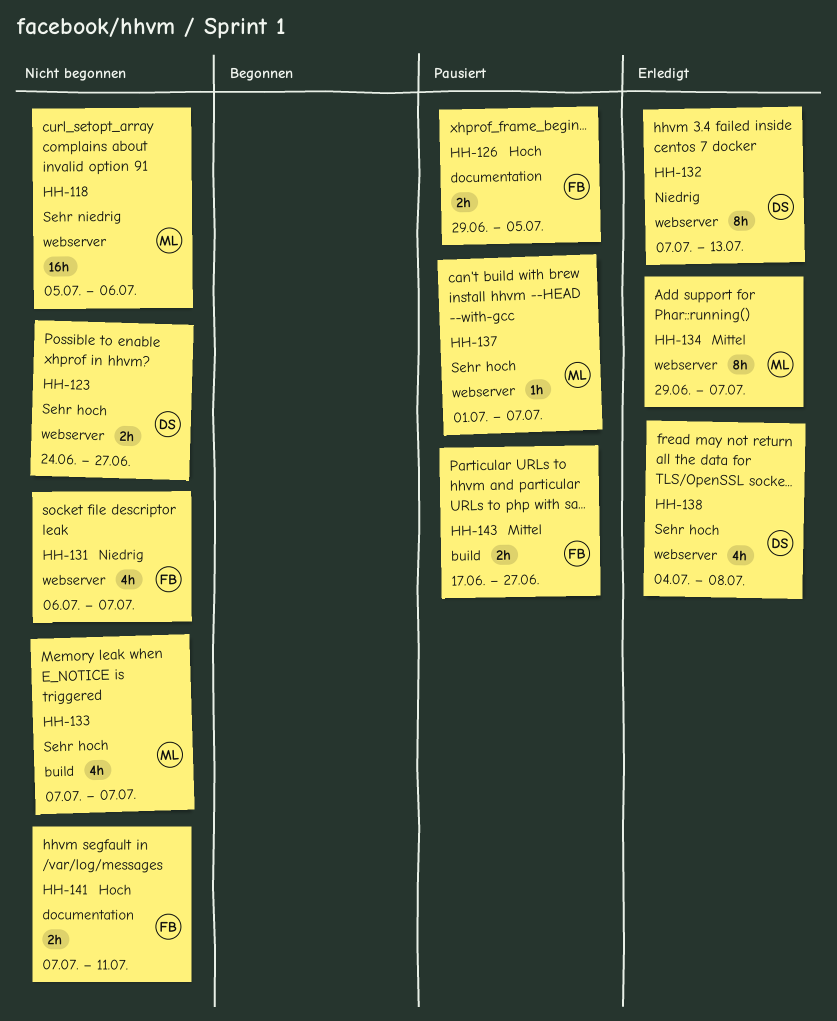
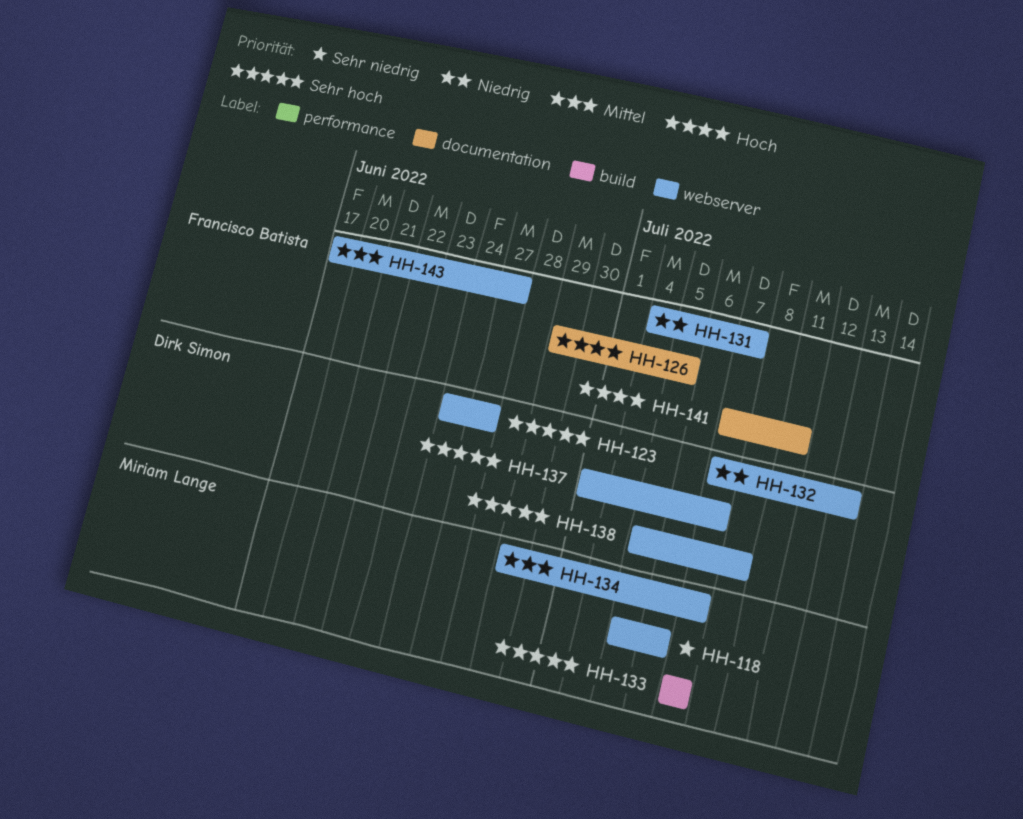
HH-131, start: Jul 6 -> Jul 4
HH-137, owner: Miriam Lange -> Dirk Simon
HH-138, start: Jul 4 -> Jul 5
HH-143, label: build -> webserver

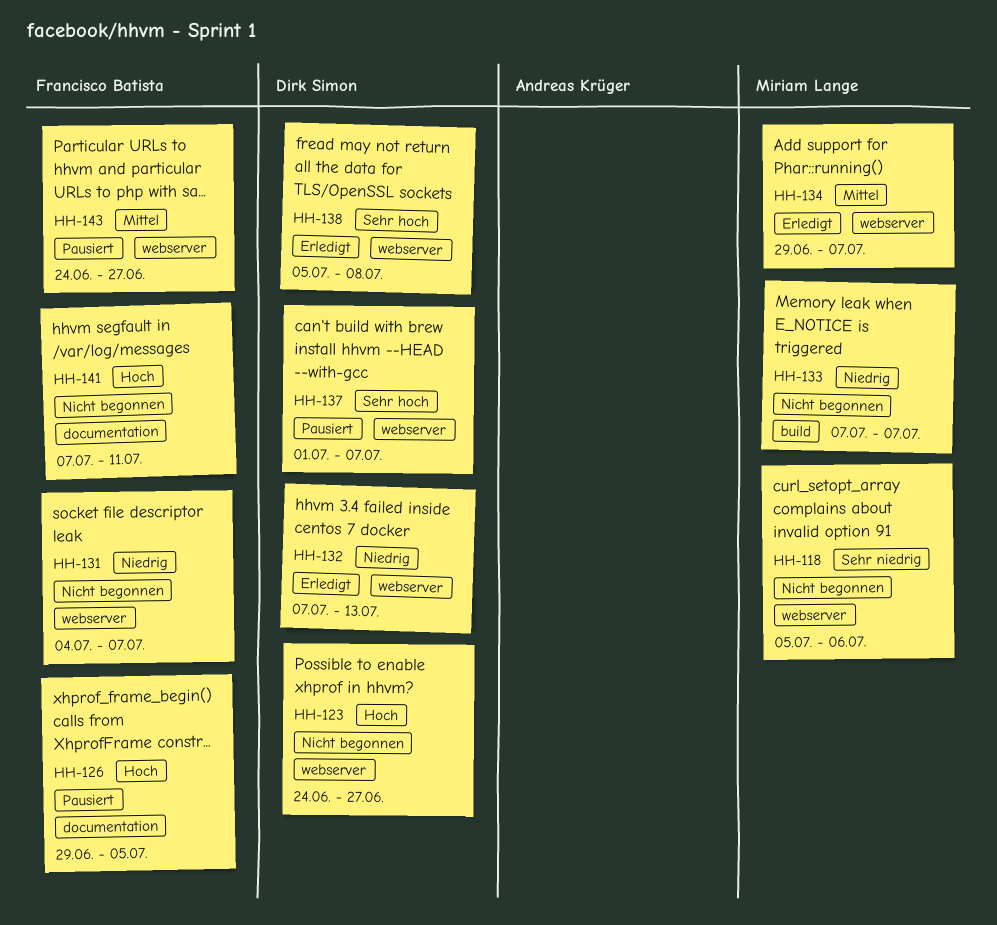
HH-123, priority: Sehr hoch -> Hoch
HH-133, priority: Sehr hoch -> Niedrig
HH-143, start: Jun 17 -> Jun 24

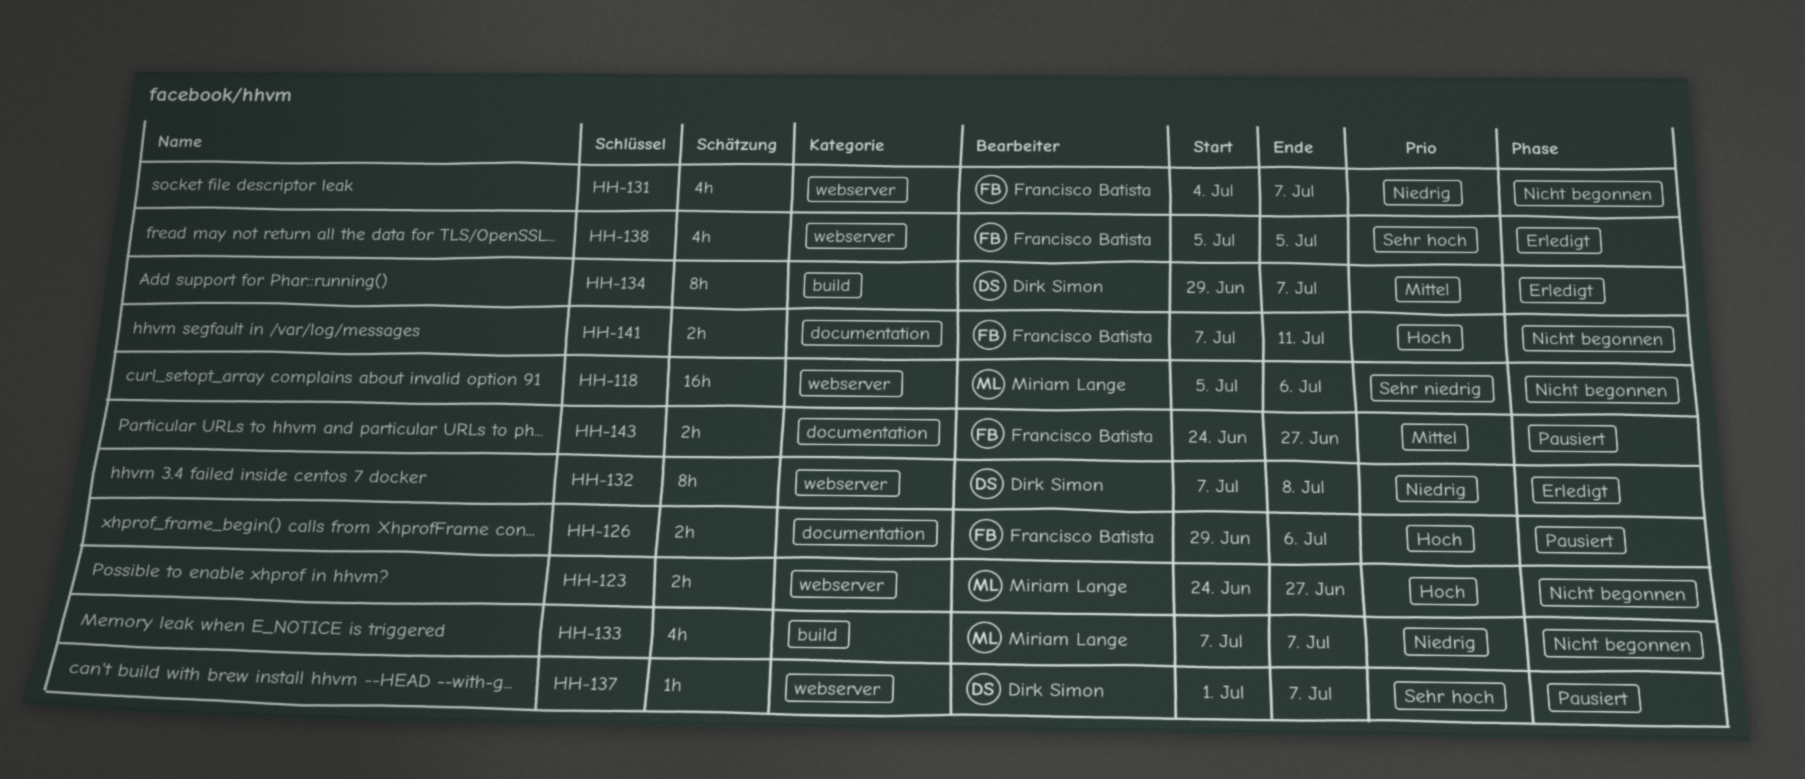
HH-123, owner: Dirk Simon -> Miriam Lange
HH-126, due: Jul 5 -> Jul 6
HH-132, due: Jul 13 -> Jul 8
HH-134, owner: Miriam Lange -> Dirk Simon
HH-134, label: webserver -> build
HH-138, owner: Dirk Simon -> Francisco Batista
HH-138, due: Jul 8 -> Jul 5
HH-143, label: webserver -> documentation

